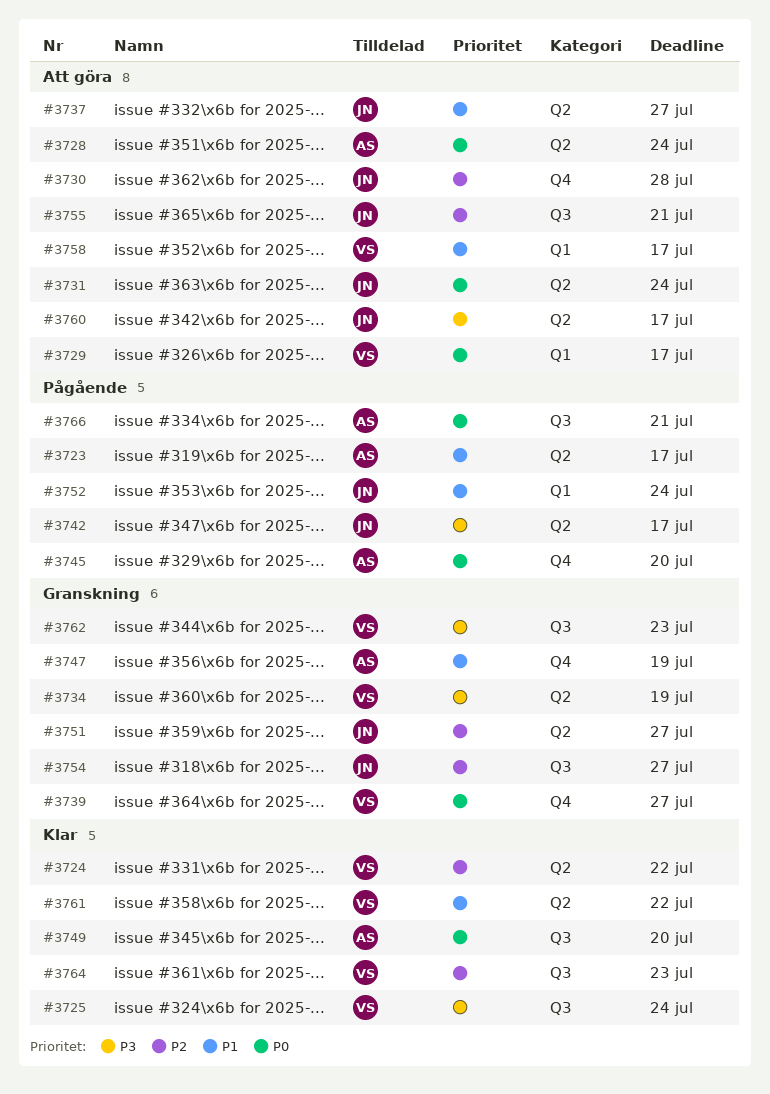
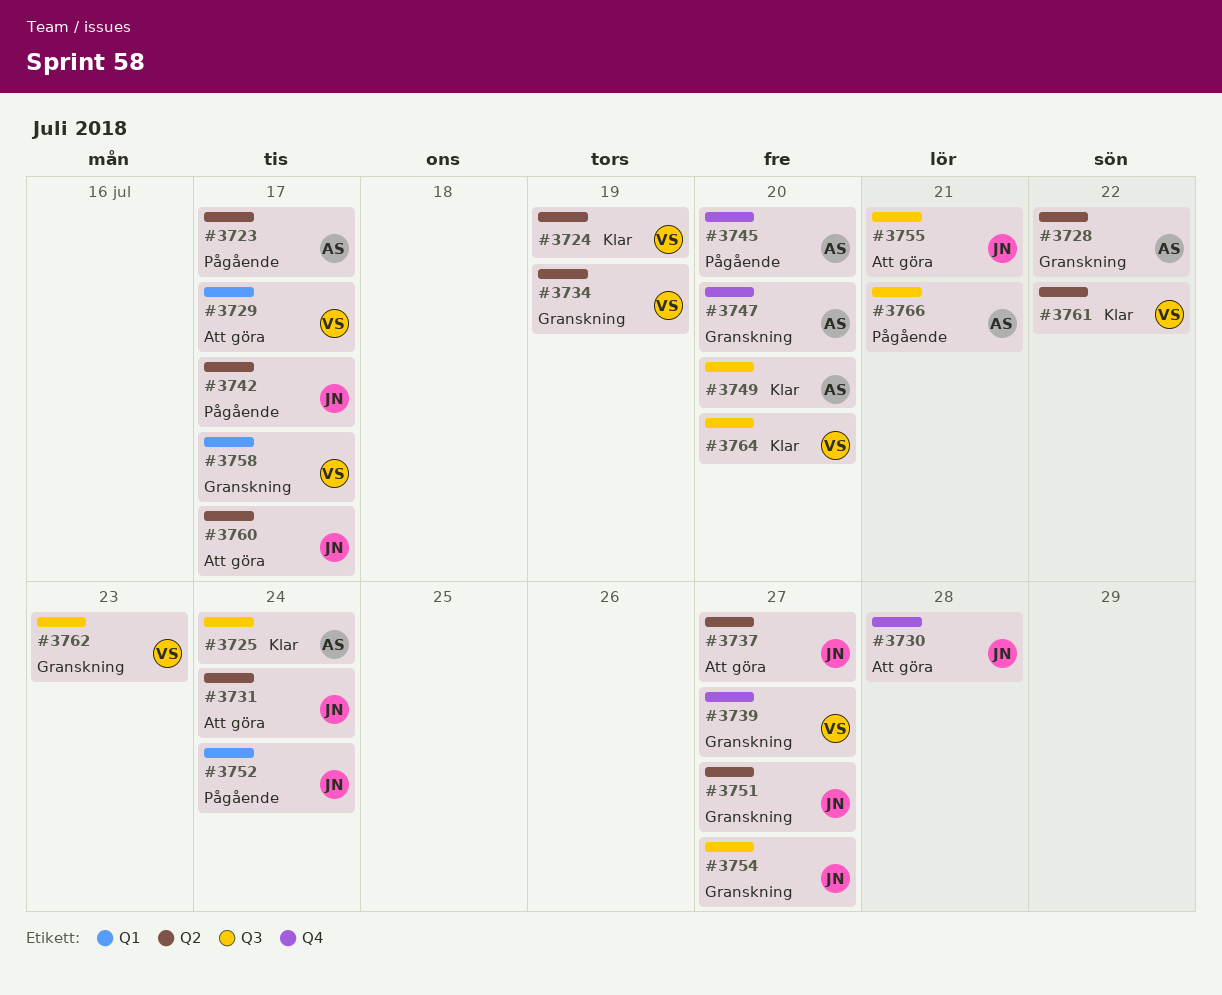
#3724, due: Jul 22 -> Jul 19
#3725, owner: VS -> AS
#3728, status: Att göra -> Granskning
#3728, due: Jul 24 -> Jul 22
#3747, due: Jul 19 -> Jul 20
#3758, status: Att göra -> Granskning
#3764, due: Jul 23 -> Jul 20

